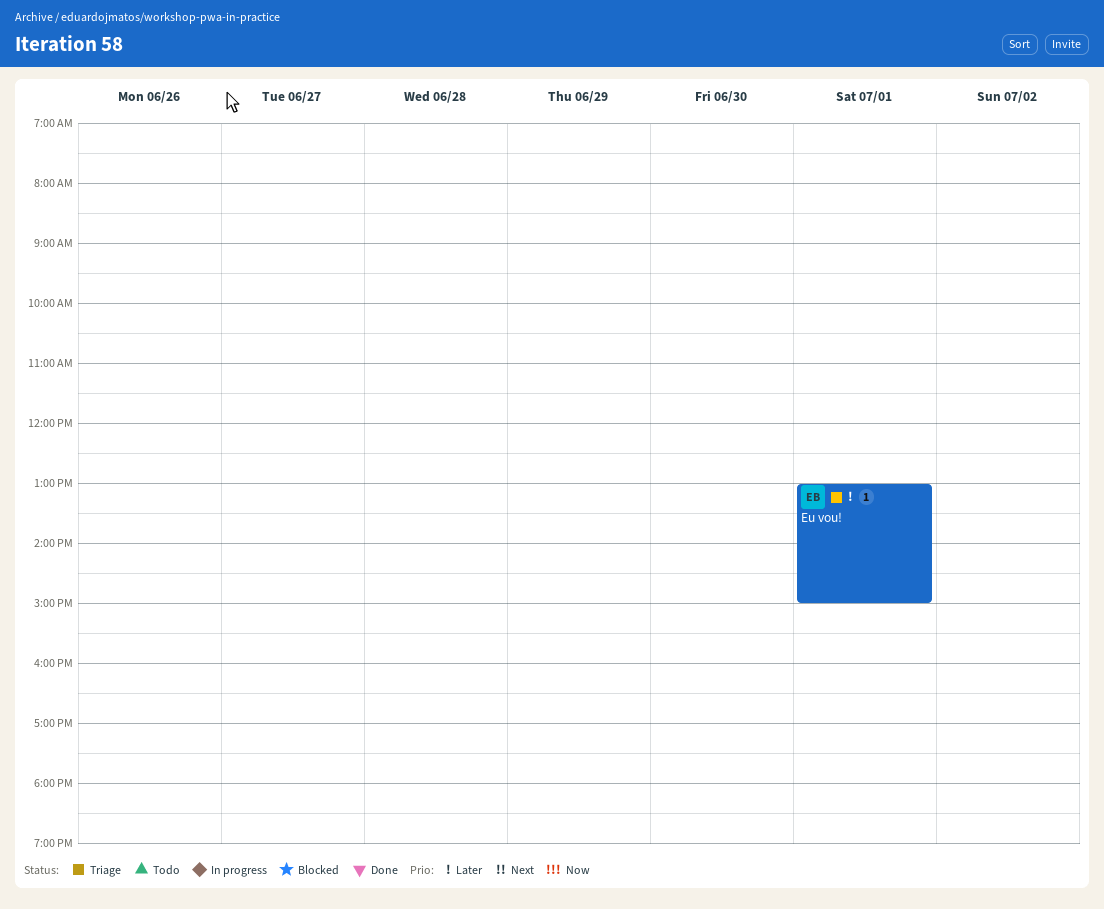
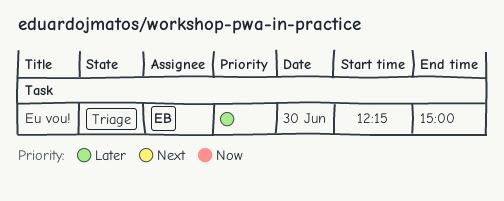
Eu vou!, day: Jul 1 -> Jun 30
Eu vou!, begins: 13:00 -> 12:15

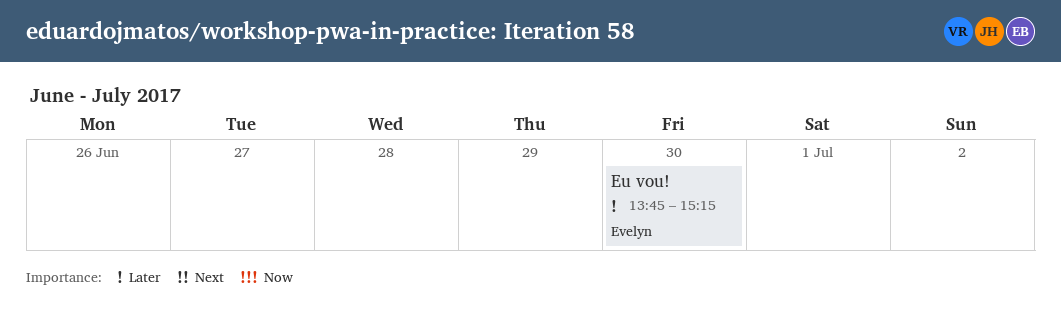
Eu vou!, begins: 12:15 -> 13:45
Eu vou!, ends: 15:00 -> 15:15

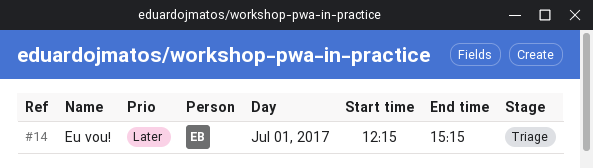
Eu vou!, day: Jun 30 -> Jul 1
Eu vou!, begins: 13:45 -> 12:15

